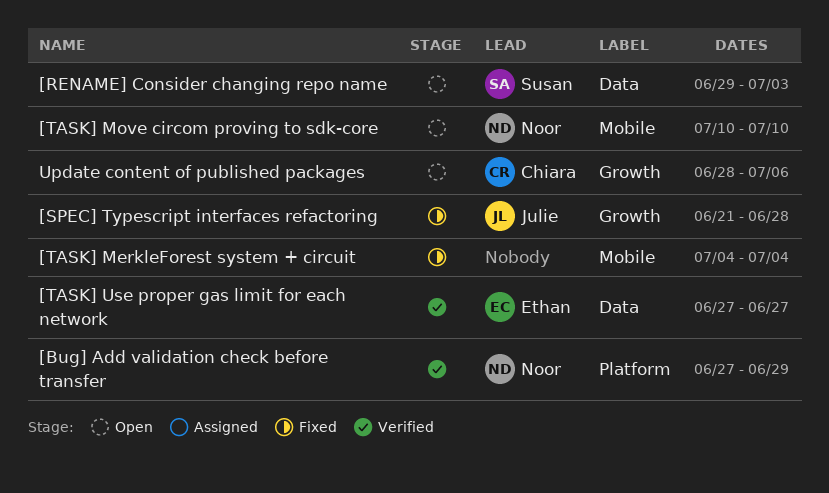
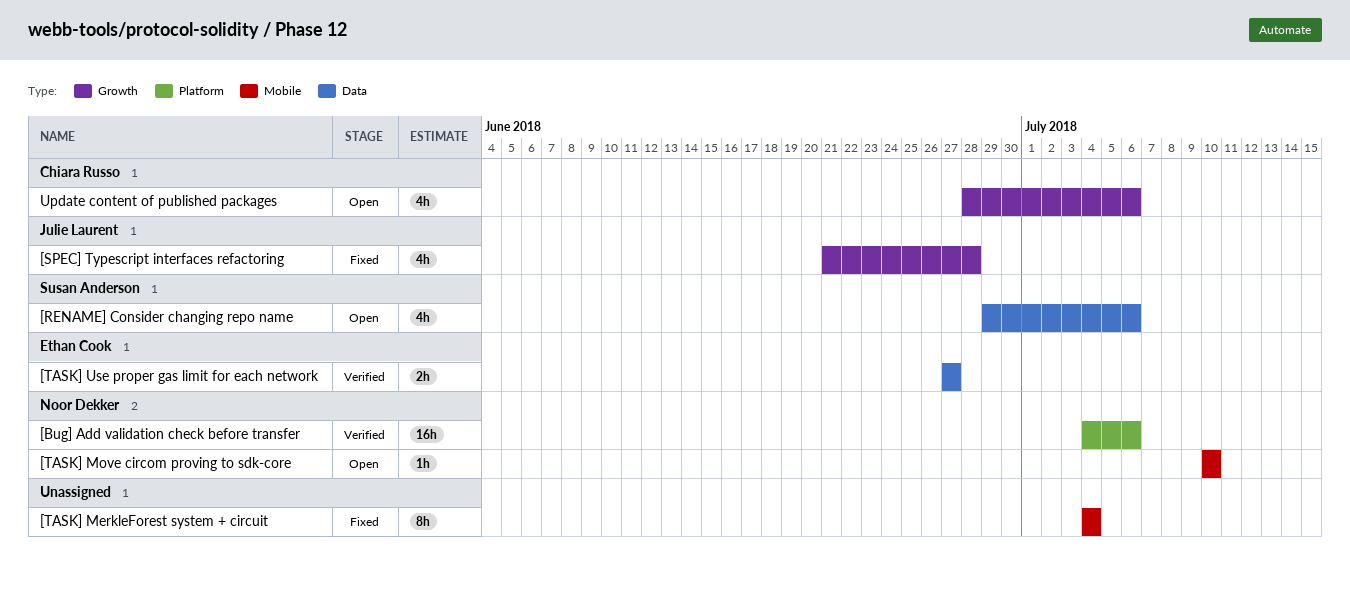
[Bug] Add validation check before transfer, start: Jun 27 -> Jul 4
[Bug] Add validation check before transfer, due: Jun 29 -> Jul 6
[RENAME] Consider changing repo name, due: Jul 3 -> Jul 6

